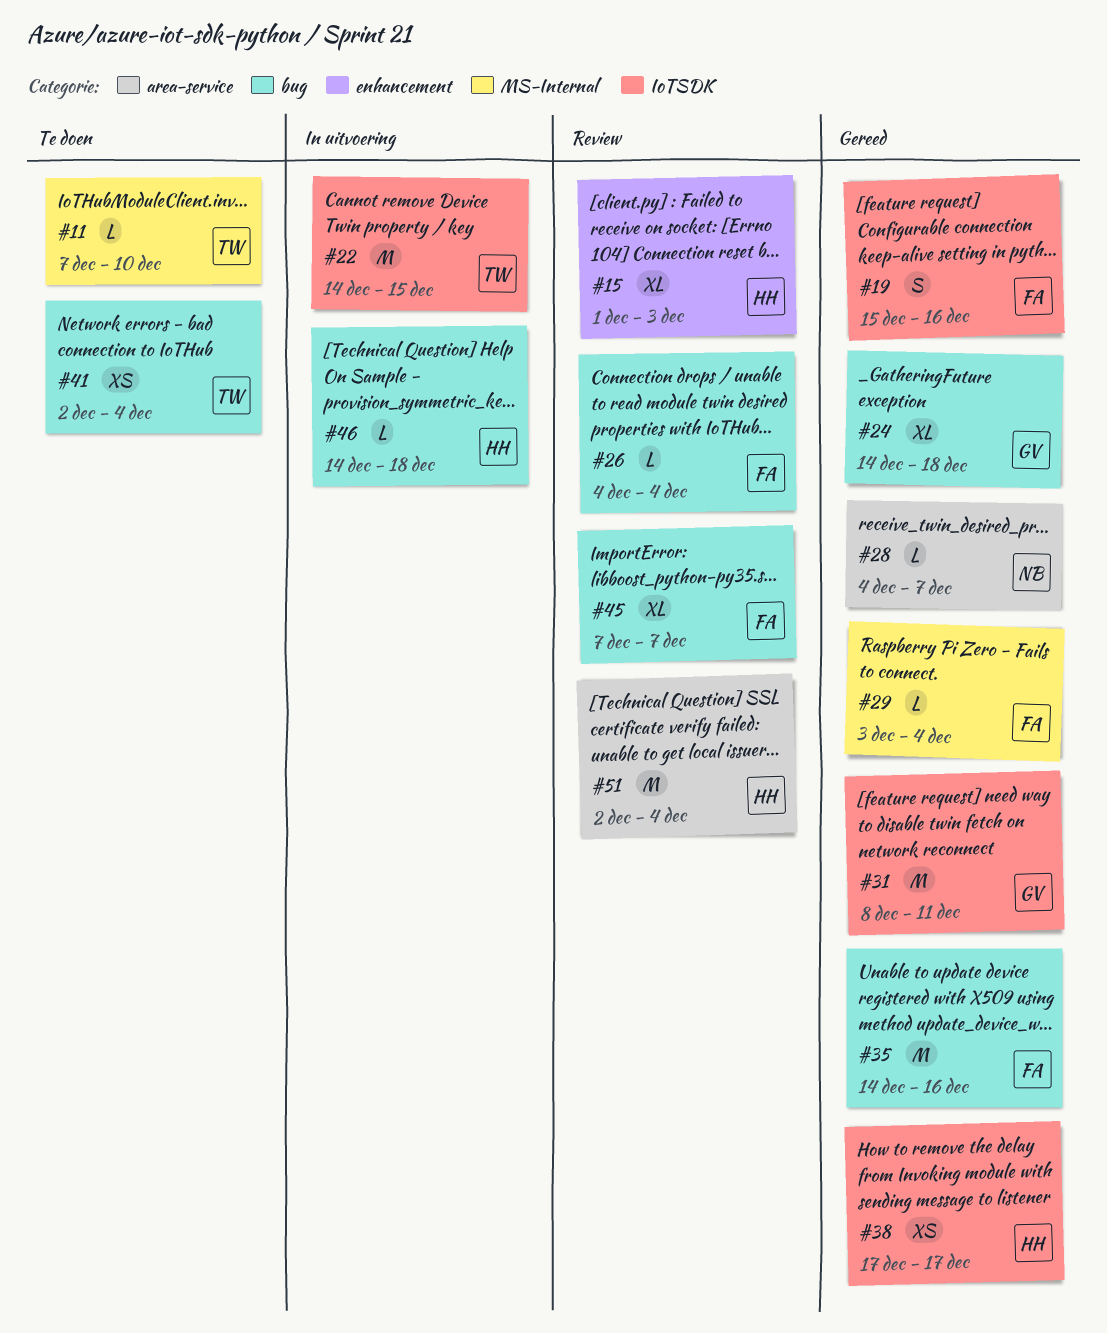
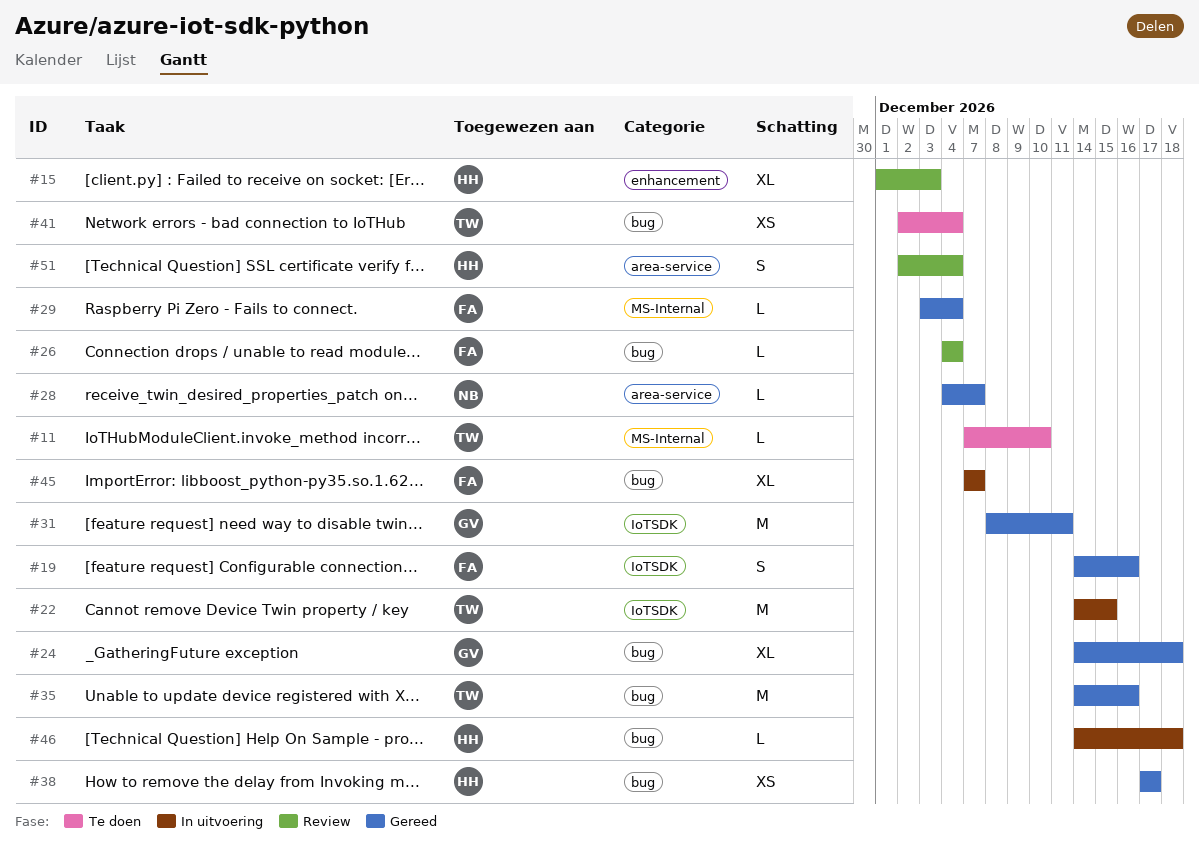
#19, start: Dec 15 -> Dec 14
#35, owner: FA -> TW
#38, label: IoTSDK -> bug
#45, status: Review -> In uitvoering
#51, estimate: M -> S

